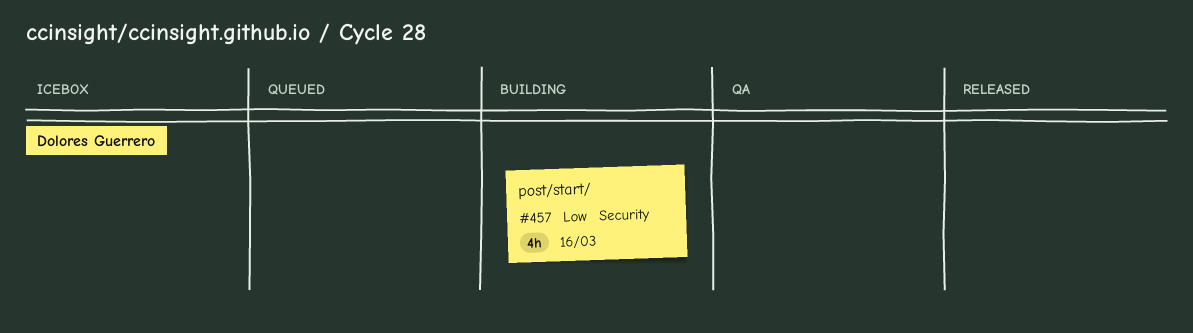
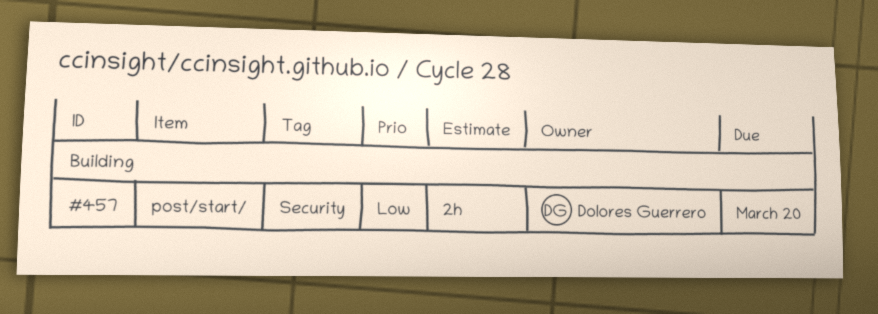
#457, estimate: 4h -> 2h
#457, due: Mar 16 -> Mar 20

